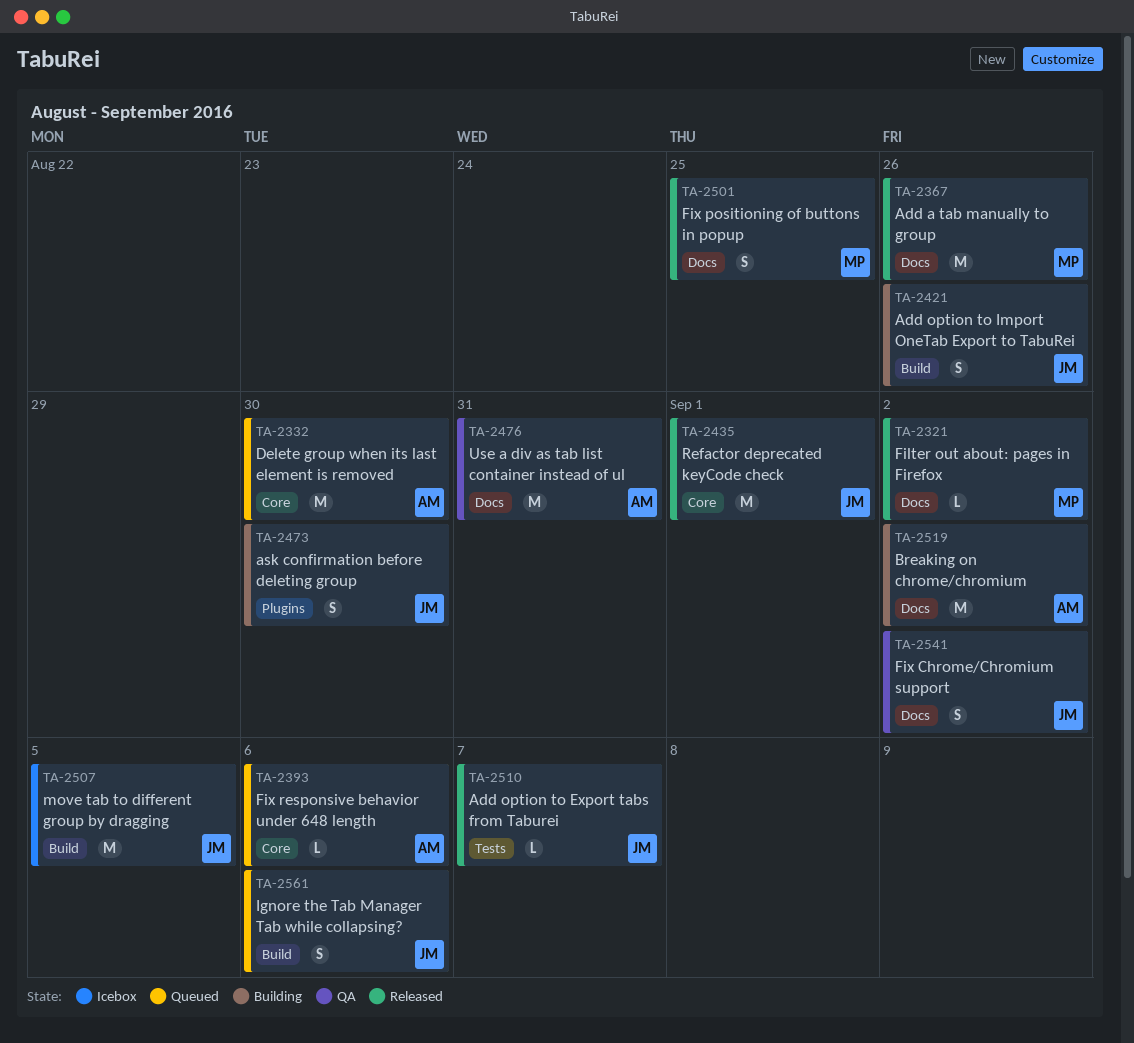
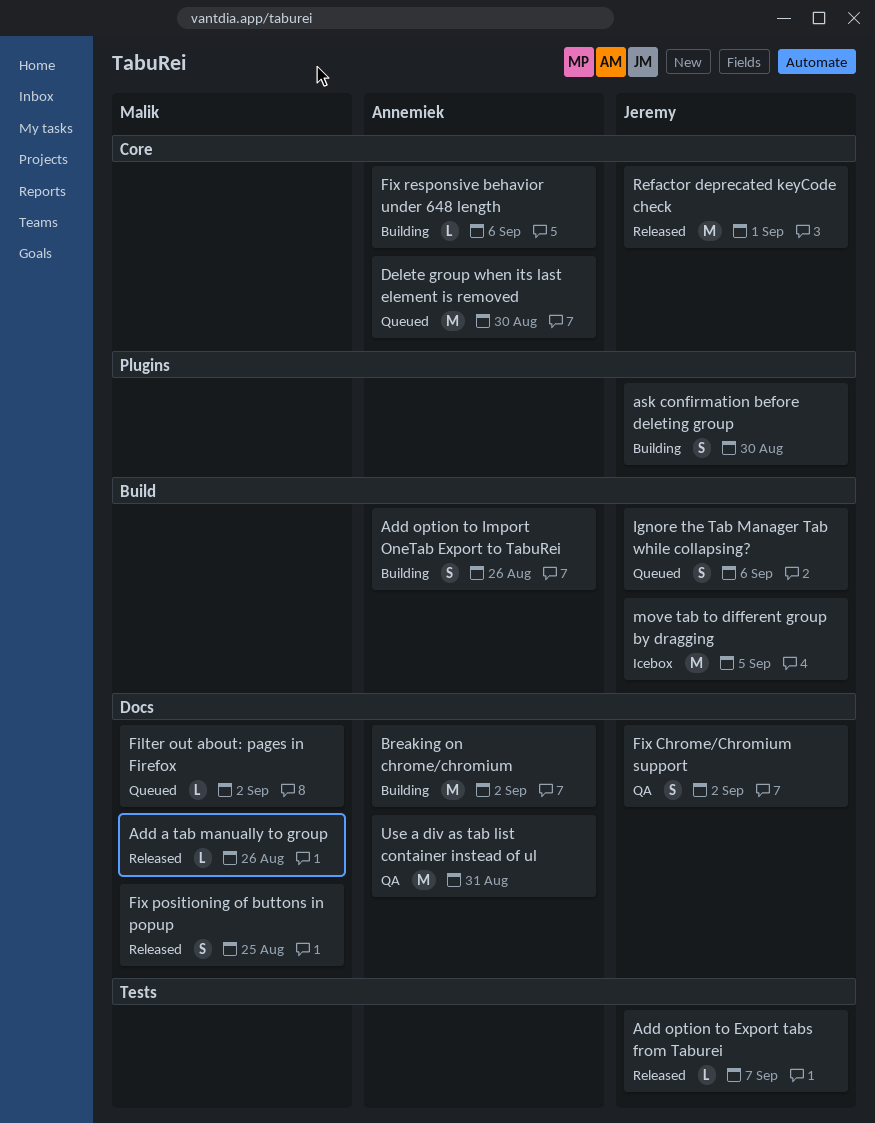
Add a tab manually to group, estimate: M -> L
Add option to Import OneTab Export to TabuRei, owner: Jeremy -> Annemiek
Filter out about: pages in Firefox, status: Released -> Queued
Fix responsive behavior under 648 length, status: Queued -> Building

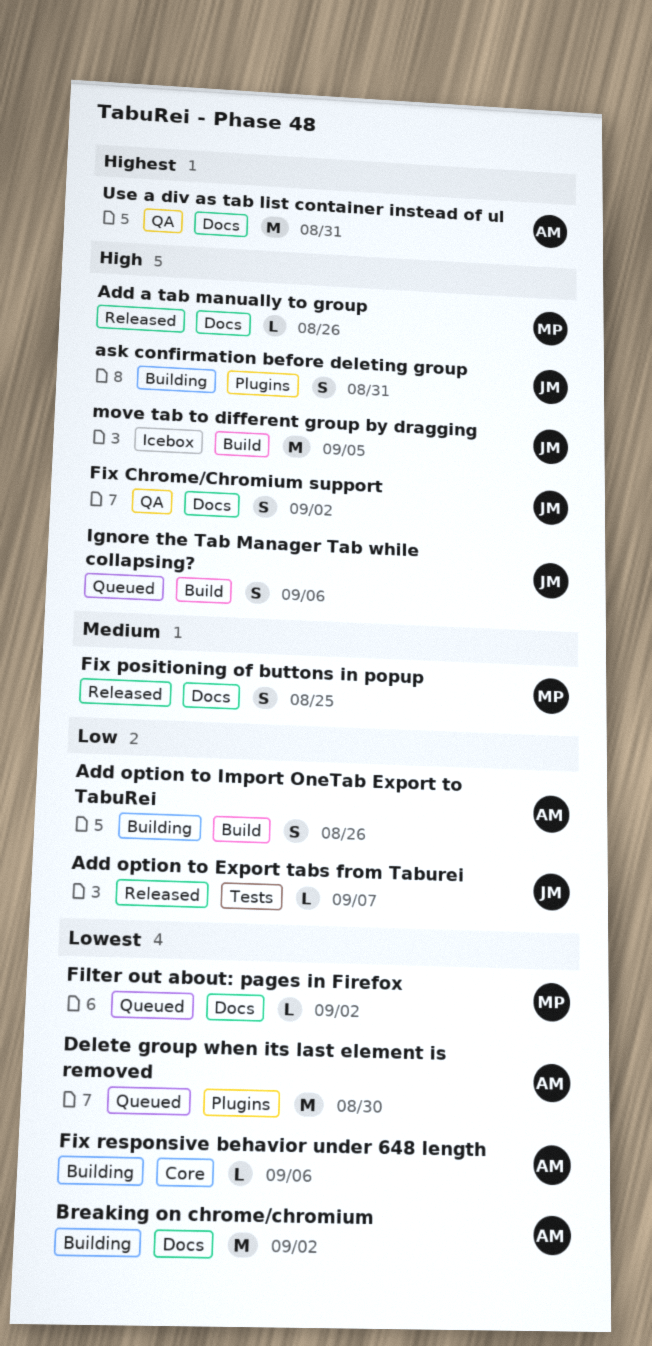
ask confirmation before deleting group, due: Aug 30 -> Aug 31
Delete group when its last element is removed, label: Core -> Plugins
Refactor deprecated keyCode check: present -> none

